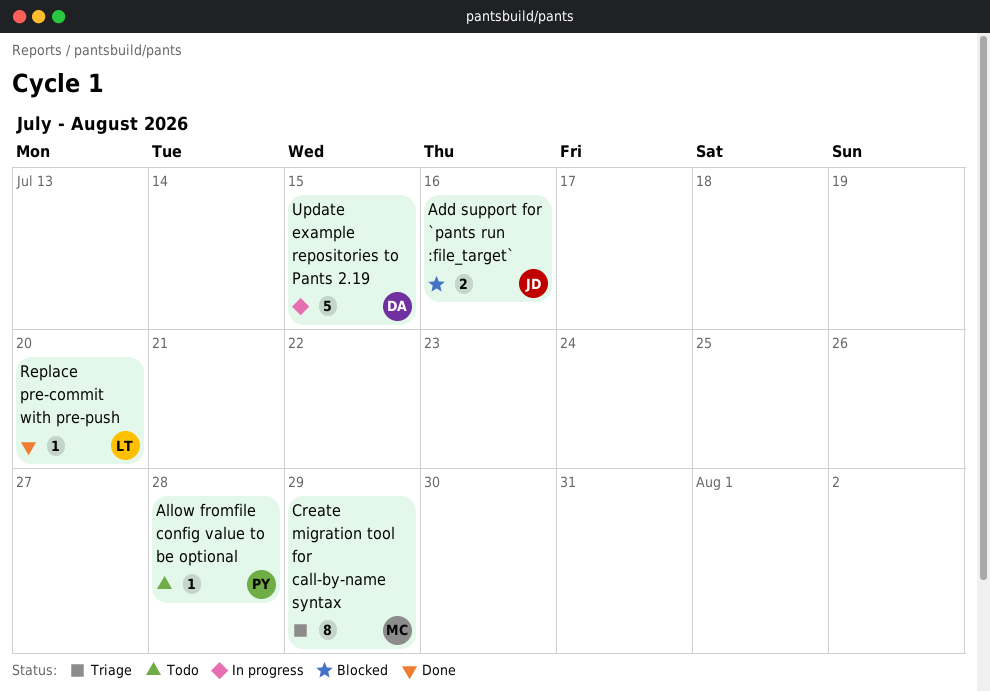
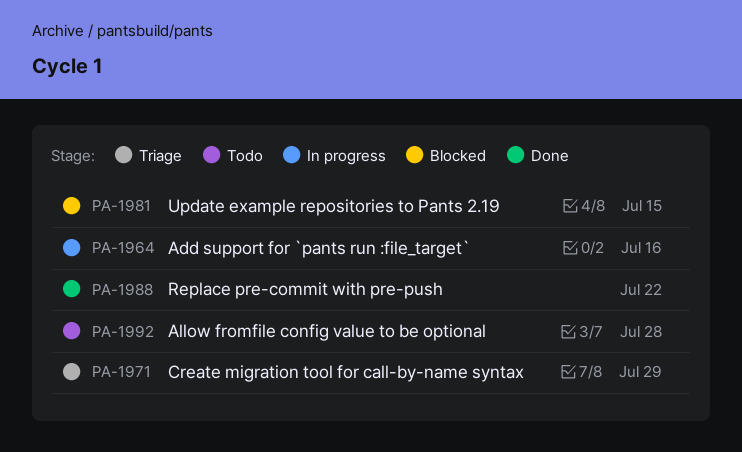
Add support for `pants run :file_target`, status: Blocked -> In progress
Replace pre-commit with pre-push, due: Jul 20 -> Jul 22
Update example repositories to Pants 2.19, status: In progress -> Blocked

